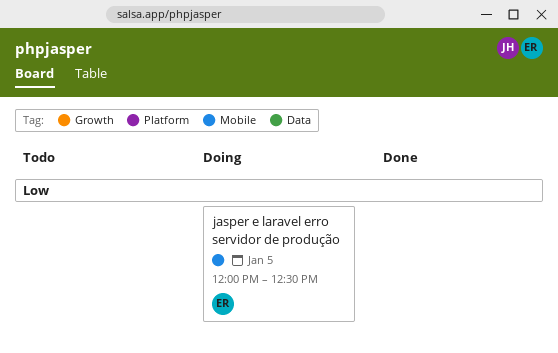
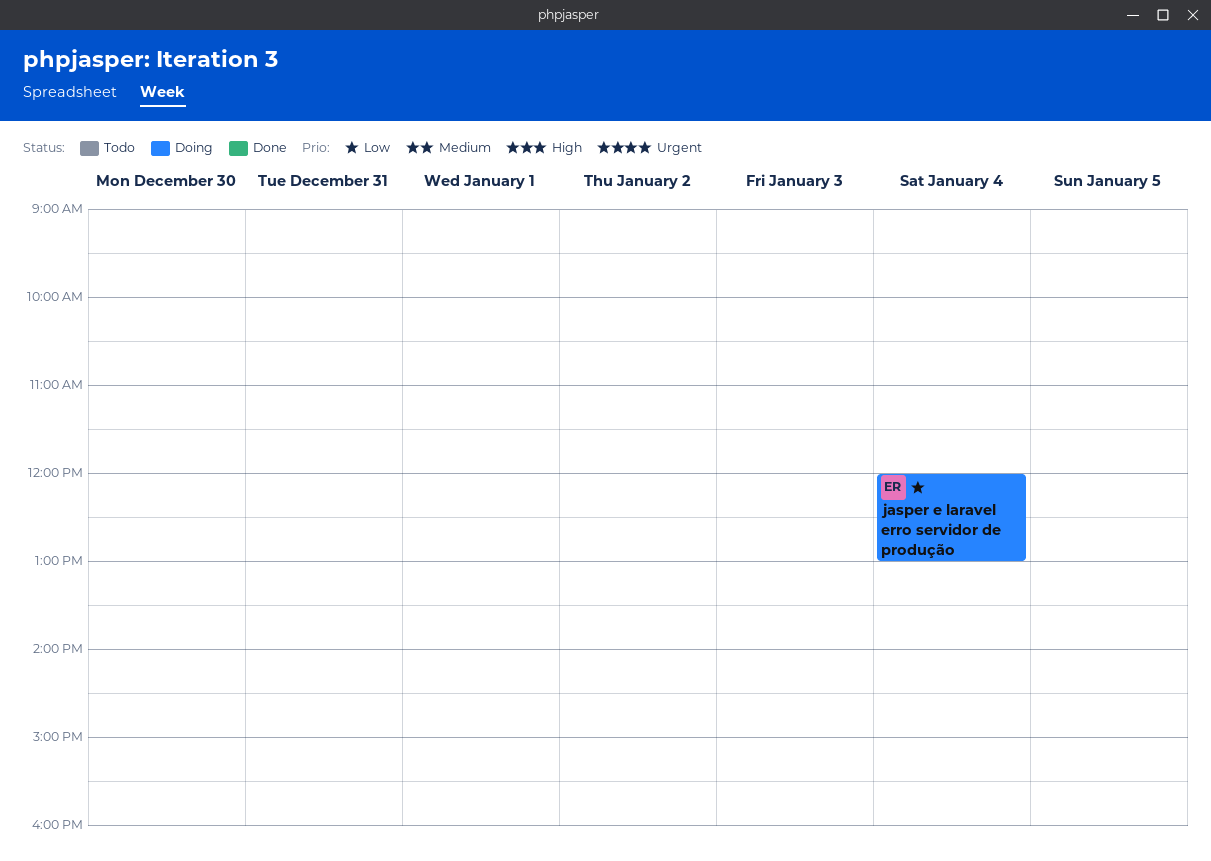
jasper e laravel erro servidor de produção, day: Jan 5 -> Jan 4
jasper e laravel erro servidor de produção, ends: 12:30 -> 13:00

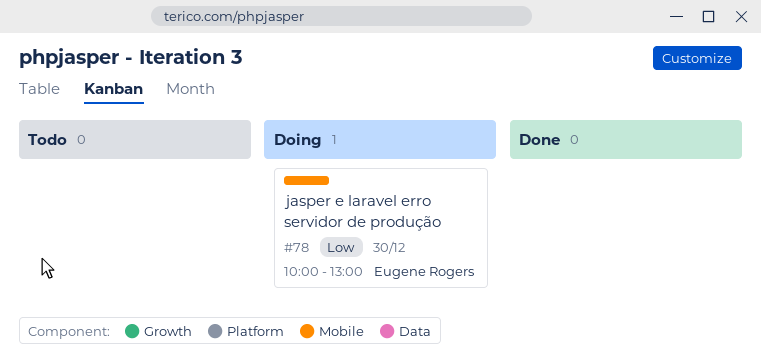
jasper e laravel erro servidor de produção, day: Jan 4 -> Dec 30
jasper e laravel erro servidor de produção, begins: 12:00 -> 10:00

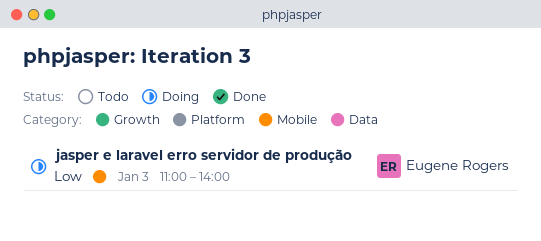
jasper e laravel erro servidor de produção, day: Dec 30 -> Jan 3
jasper e laravel erro servidor de produção, begins: 10:00 -> 11:00
jasper e laravel erro servidor de produção, ends: 13:00 -> 14:00

